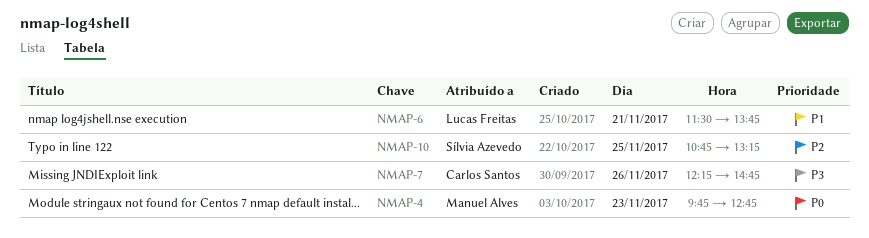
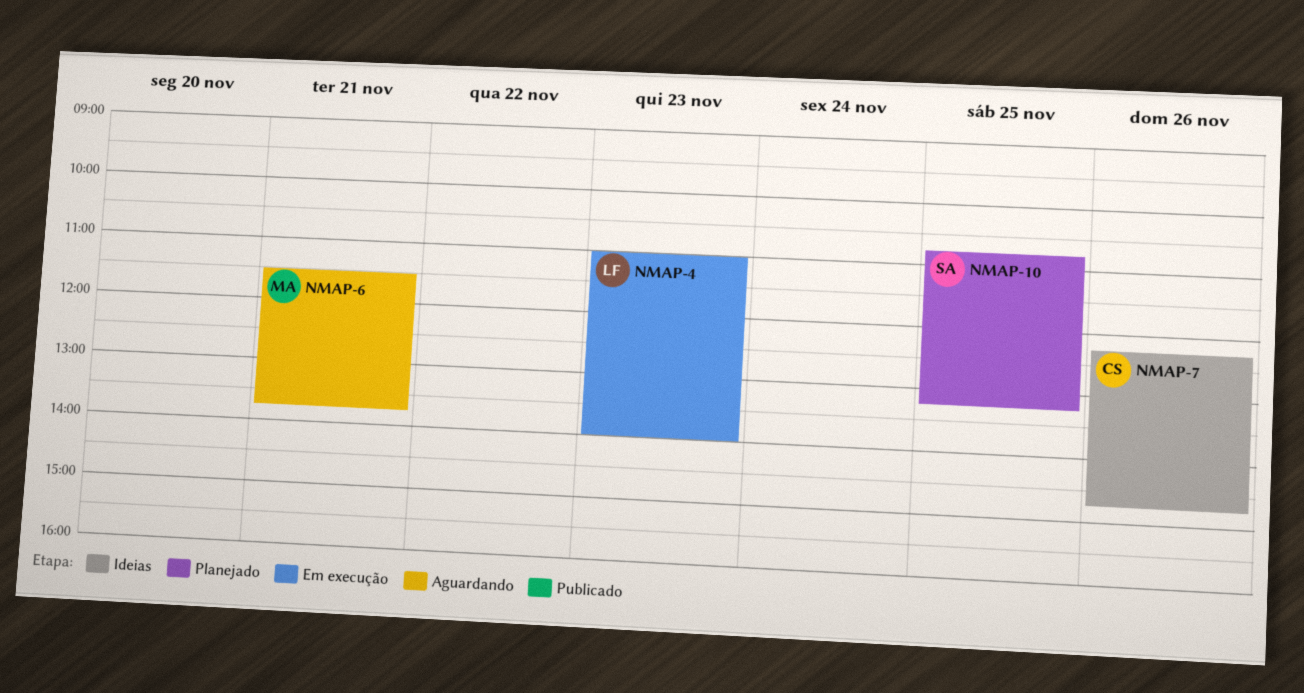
NMAP-4, owner: Manuel Alves -> Lucas Freitas
NMAP-4, begins: 09:45 -> 11:00
NMAP-4, ends: 12:45 -> 14:00
NMAP-6, owner: Lucas Freitas -> Manuel Alves

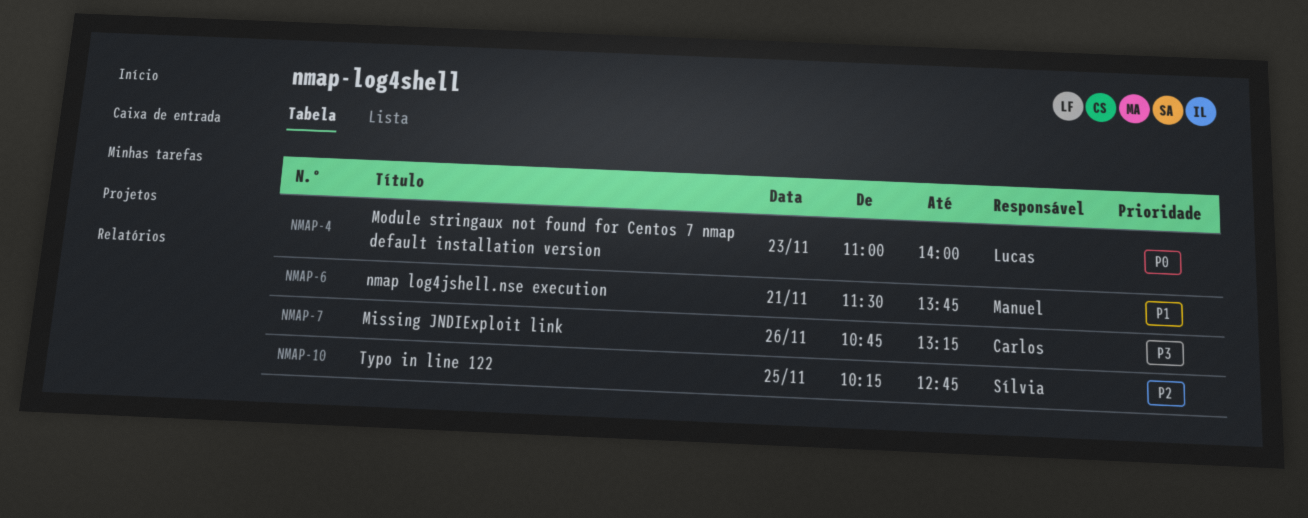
NMAP-7, begins: 12:15 -> 10:45
NMAP-7, ends: 14:45 -> 13:15
NMAP-10, begins: 10:45 -> 10:15
NMAP-10, ends: 13:15 -> 12:45

